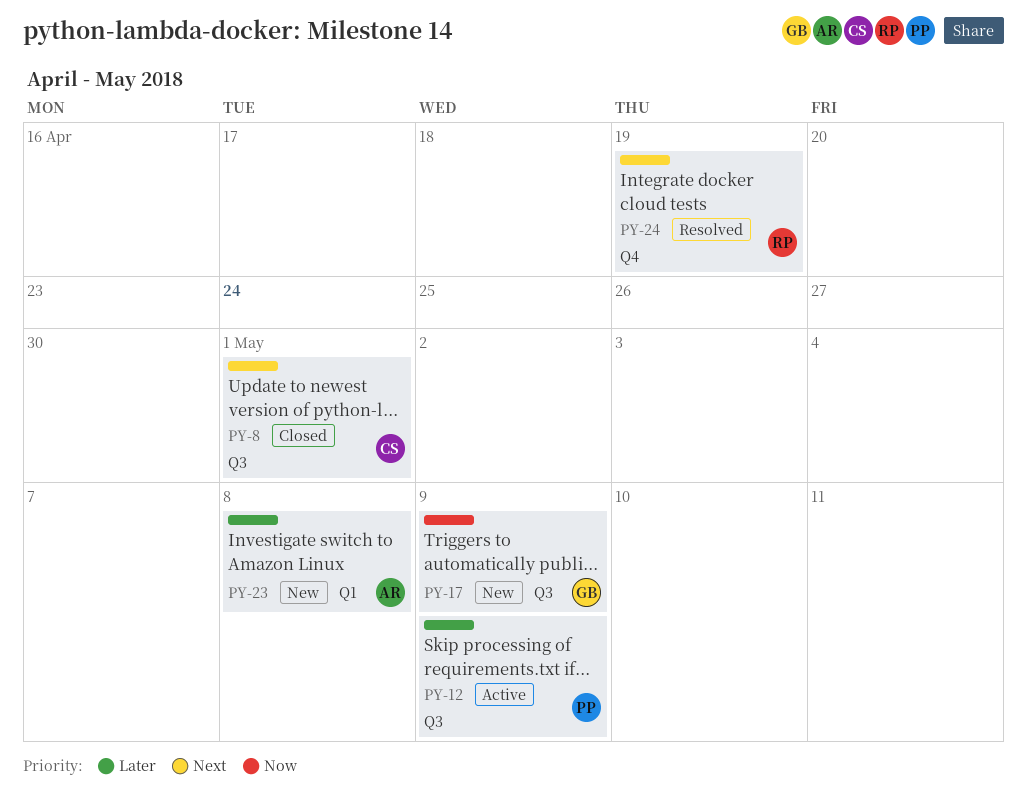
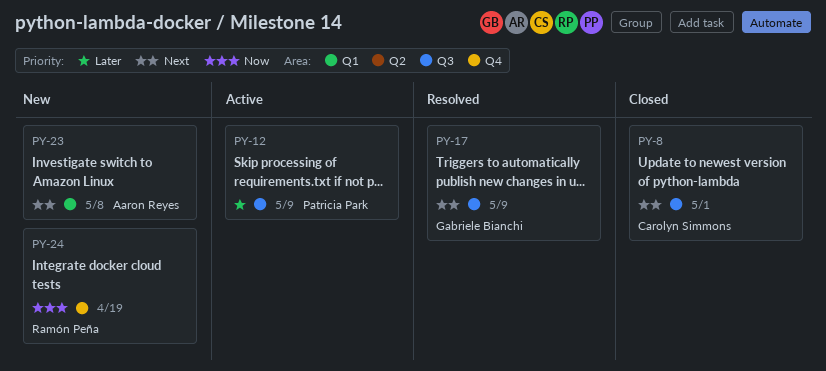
PY-17, status: New -> Resolved
PY-17, priority: Now -> Next
PY-23, priority: Later -> Next
PY-24, status: Resolved -> New
PY-24, priority: Next -> Now

